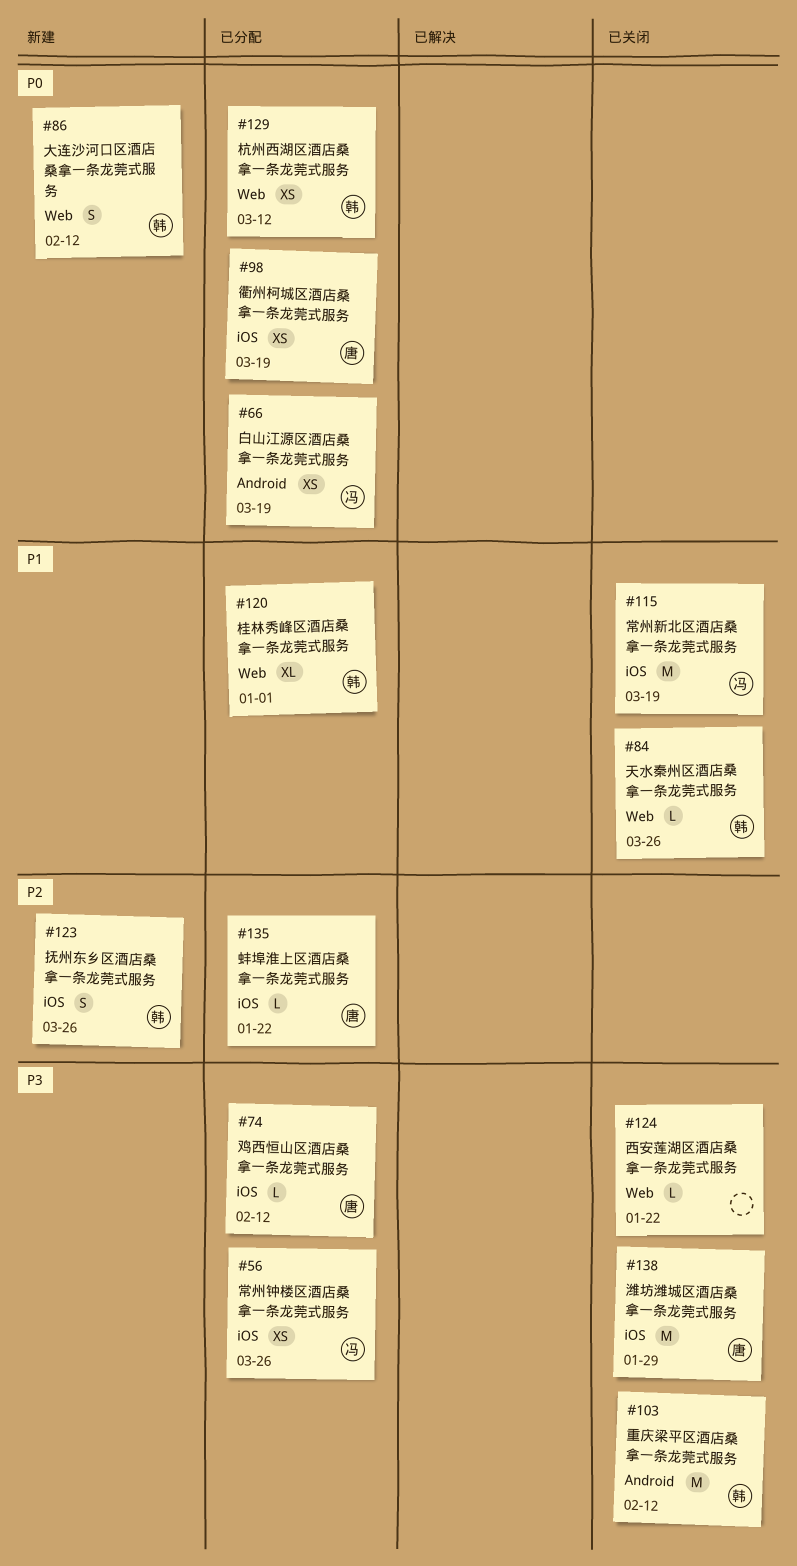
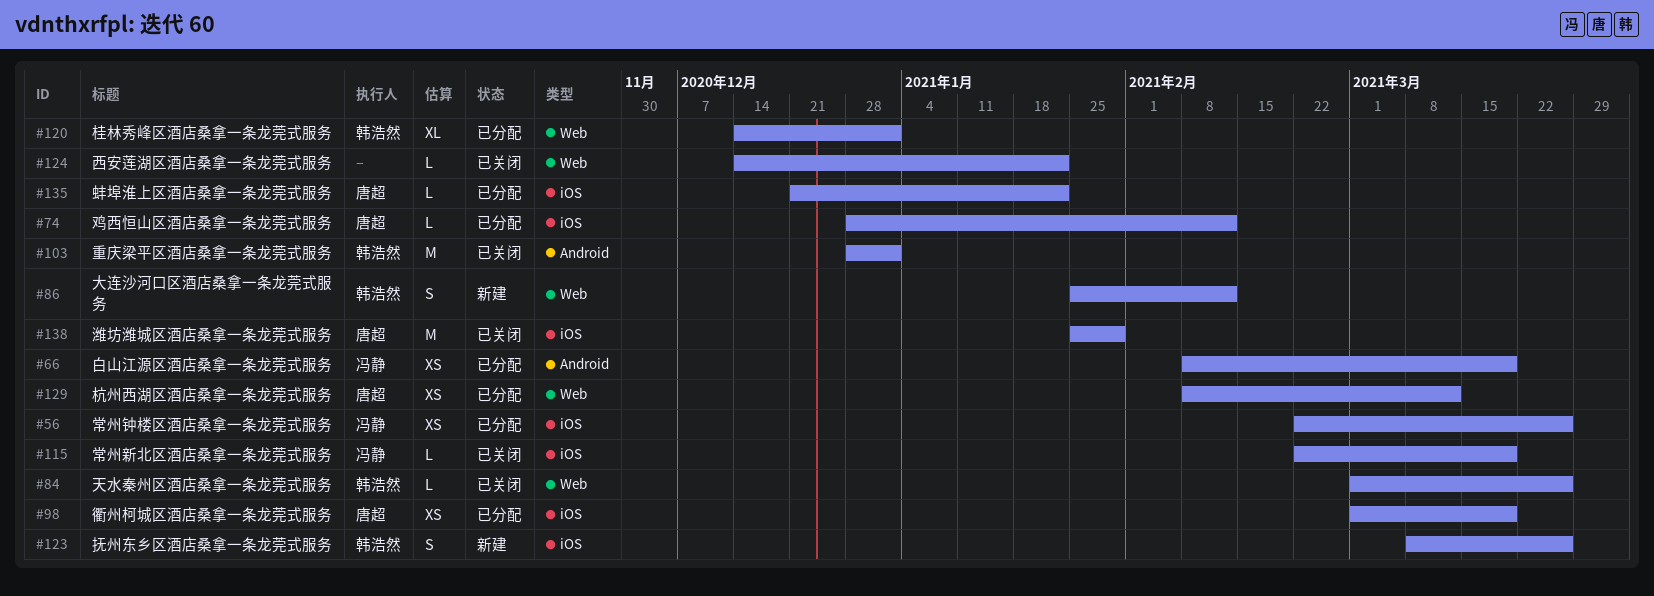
#103, due: Feb 12 -> Jan 1
#115, estimate: M -> L
#129, owner: 韩浩然 -> 唐超

